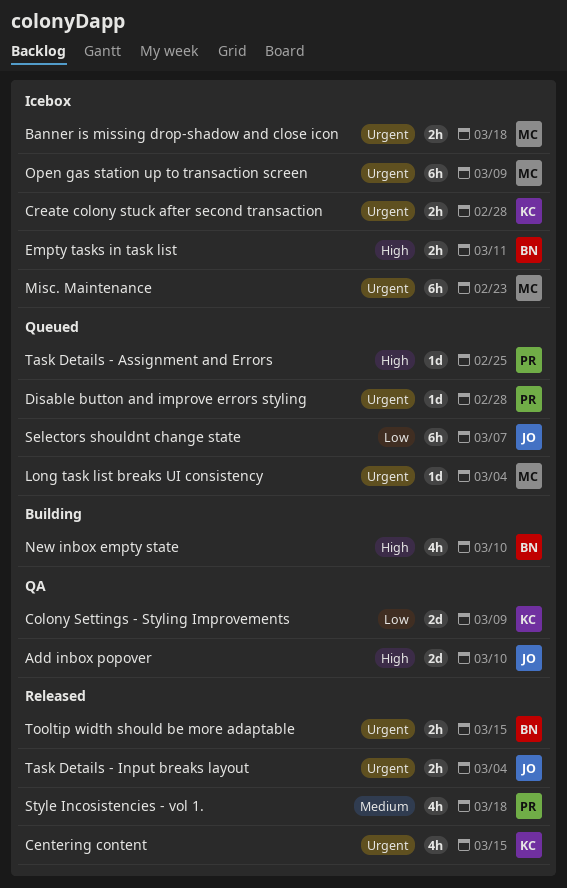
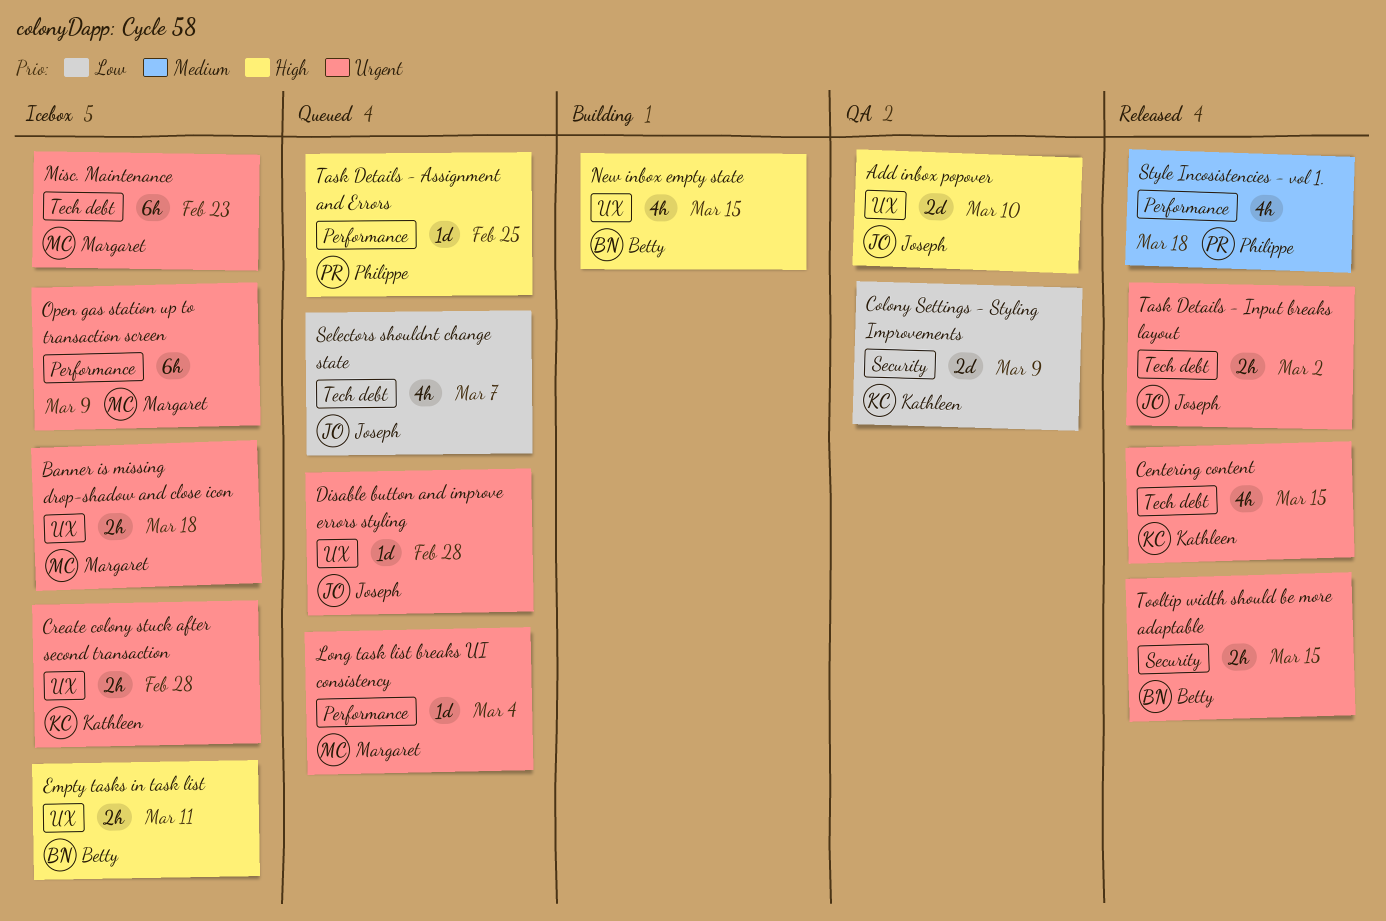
Disable button and improve errors styling, owner: Philippe -> Joseph
New inbox empty state, due: Mar 10 -> Mar 15
Selectors shouldnt change state, estimate: 6h -> 4h
Task Details - Input breaks layout, due: Mar 4 -> Mar 2

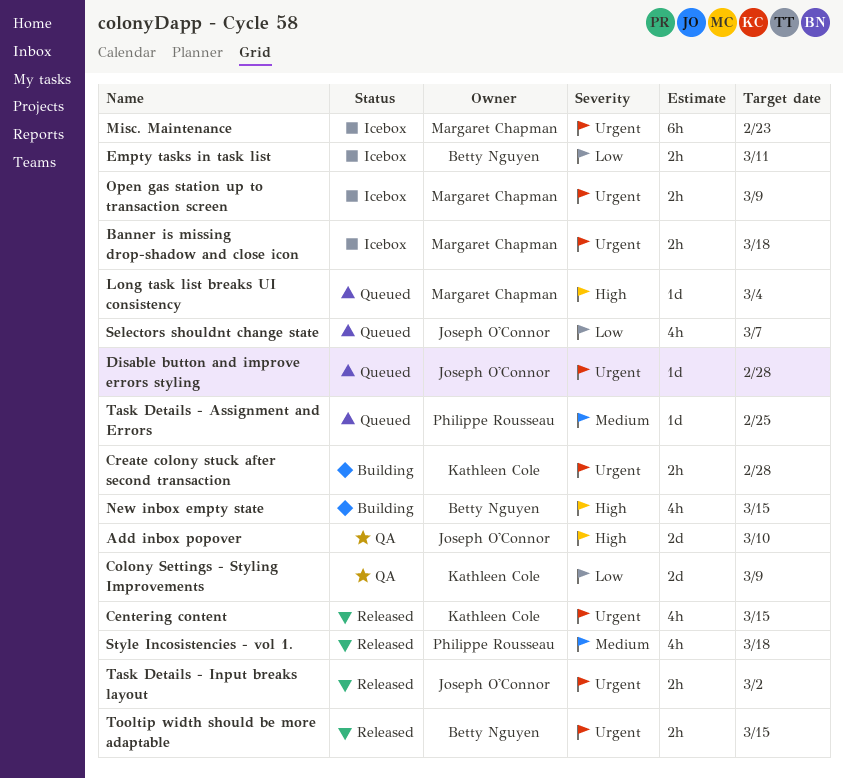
Create colony stuck after second transaction, status: Icebox -> Building
Empty tasks in task list, priority: High -> Low
Long task list breaks UI consistency, priority: Urgent -> High
Open gas station up to transaction screen, estimate: 6h -> 2h
Task Details - Assignment and Errors, priority: High -> Medium

